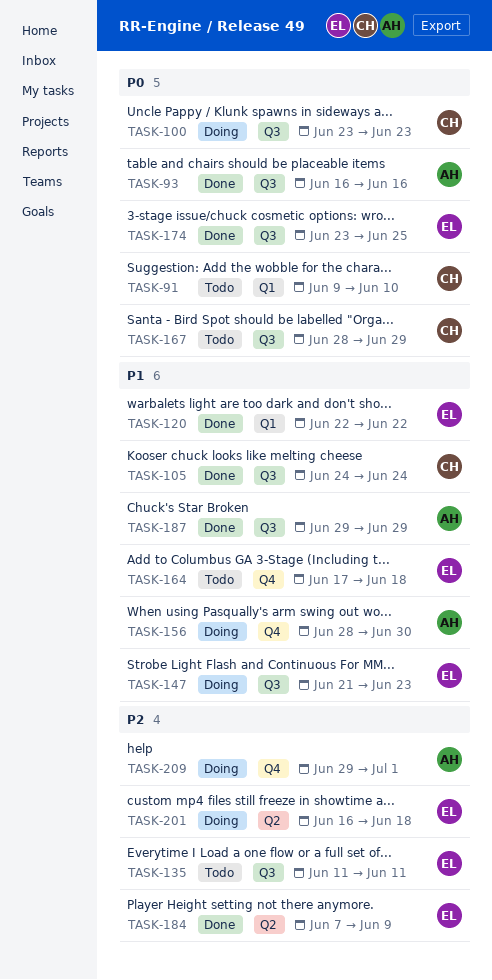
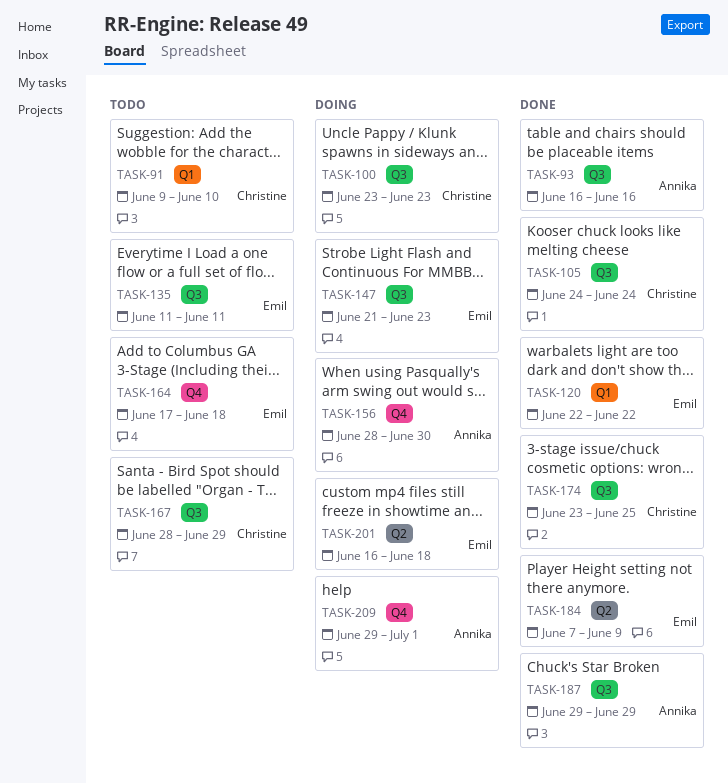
TASK-174, owner: Emil -> Christine

